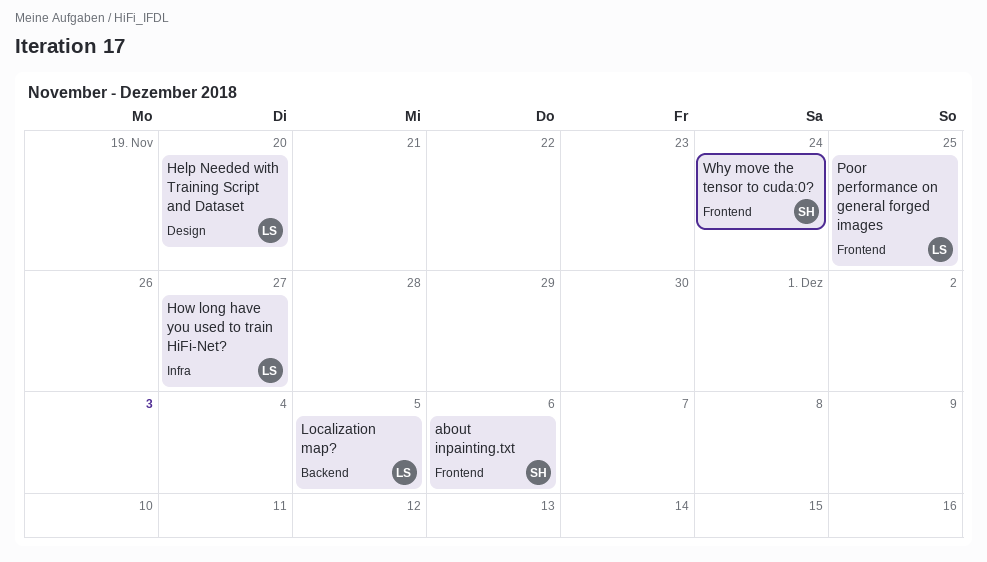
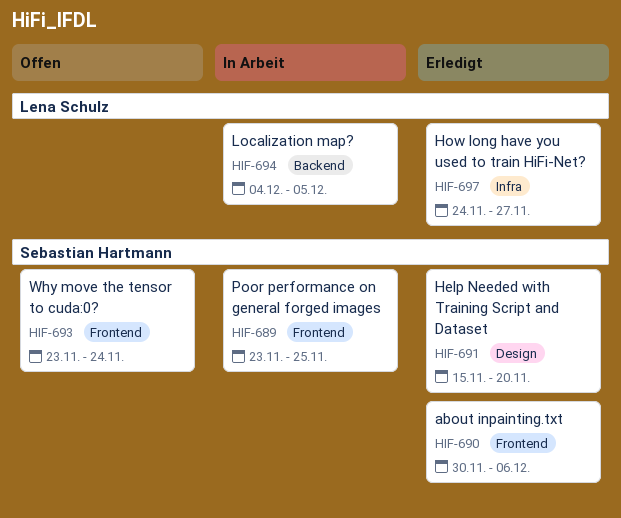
Help Needed with Training Script and Dataset, owner: Lena Schulz -> Sebastian Hartmann
Poor performance on general forged images, owner: Lena Schulz -> Sebastian Hartmann

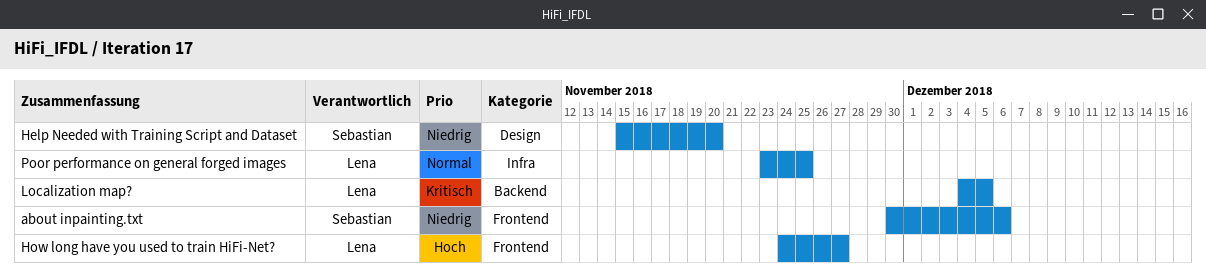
How long have you used to train HiFi-Net?, label: Infra -> Frontend
Poor performance on general forged images, owner: Sebastian Hartmann -> Lena Schulz
Poor performance on general forged images, label: Frontend -> Infra
Why move the tensor to cuda:0?: present -> none

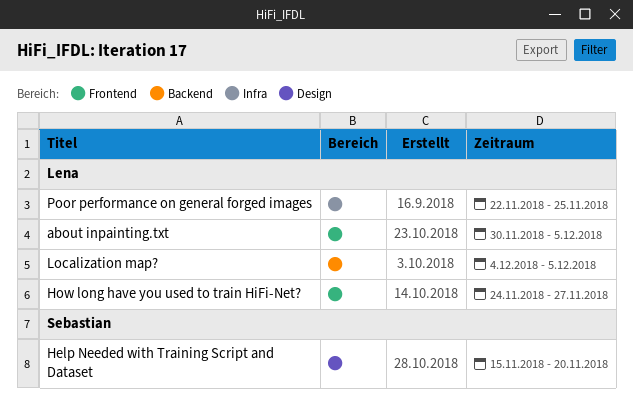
about inpainting.txt, owner: Sebastian -> Lena
about inpainting.txt, due: Dec 6 -> Dec 5
Poor performance on general forged images, start: Nov 23 -> Nov 22

